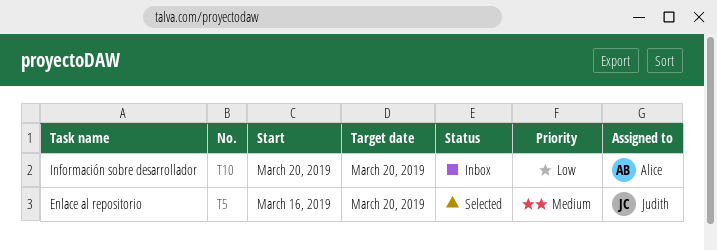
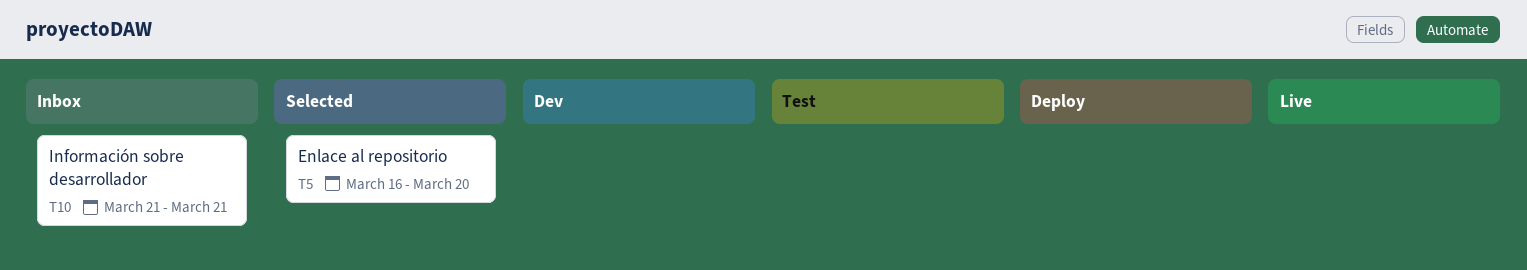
T10, start: Mar 20 -> Mar 21
T10, due: Mar 20 -> Mar 21

